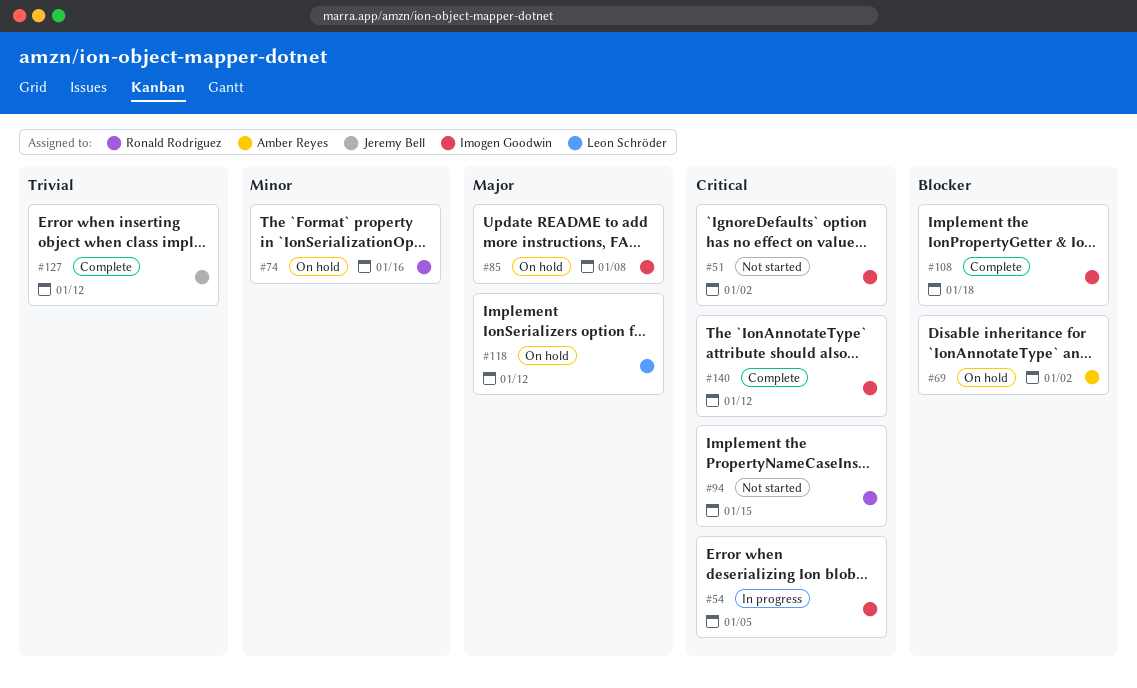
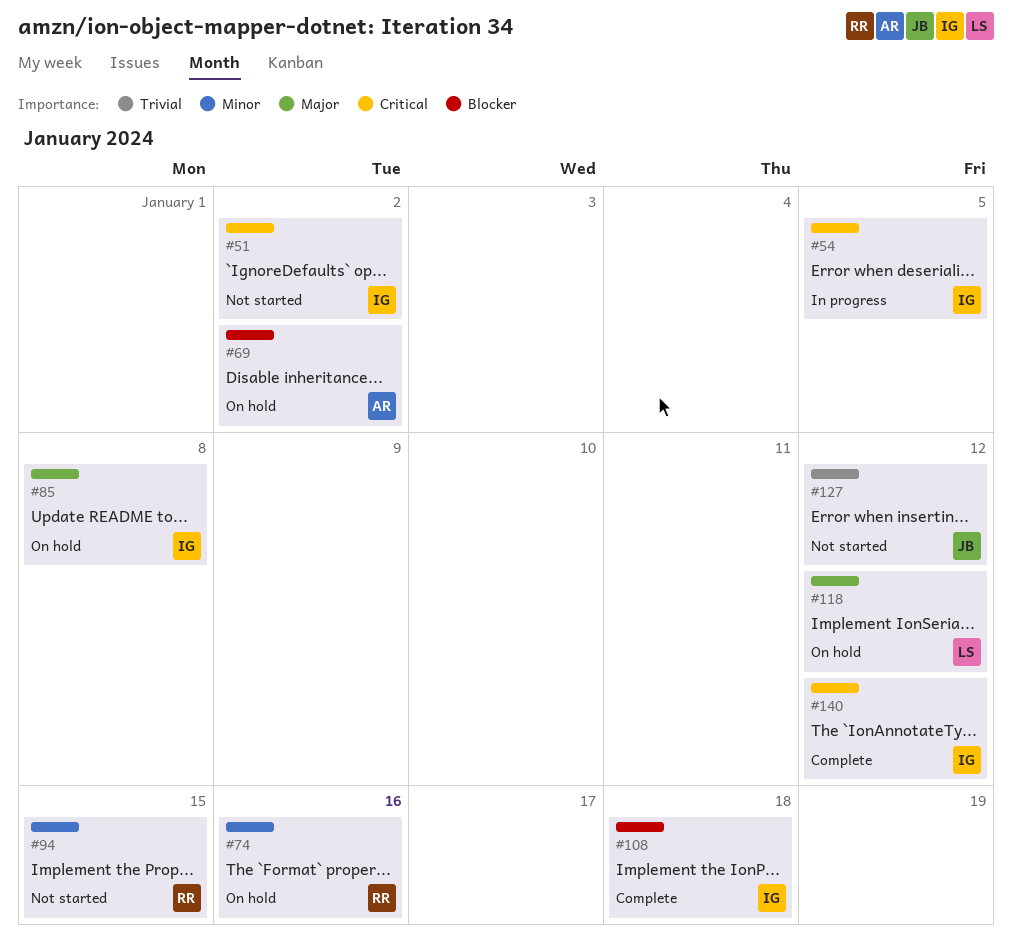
#94, priority: Critical -> Minor
#127, status: Complete -> Not started

